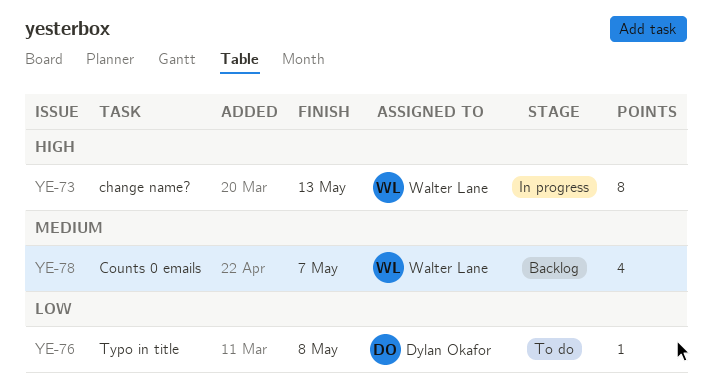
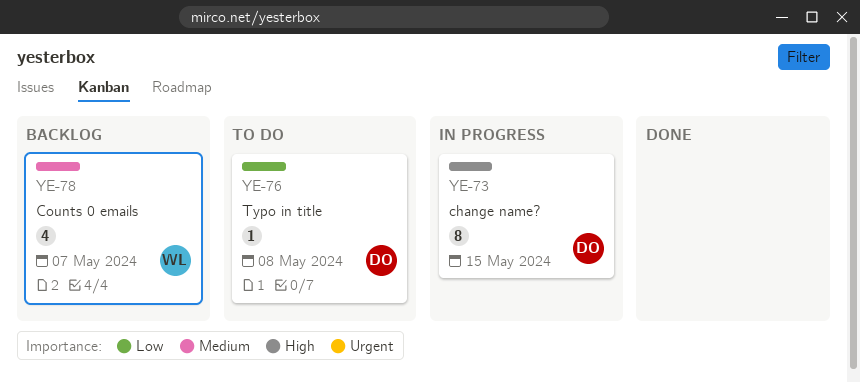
YE-73, owner: Walter Lane -> Dylan Okafor
YE-73, due: May 13 -> May 15

